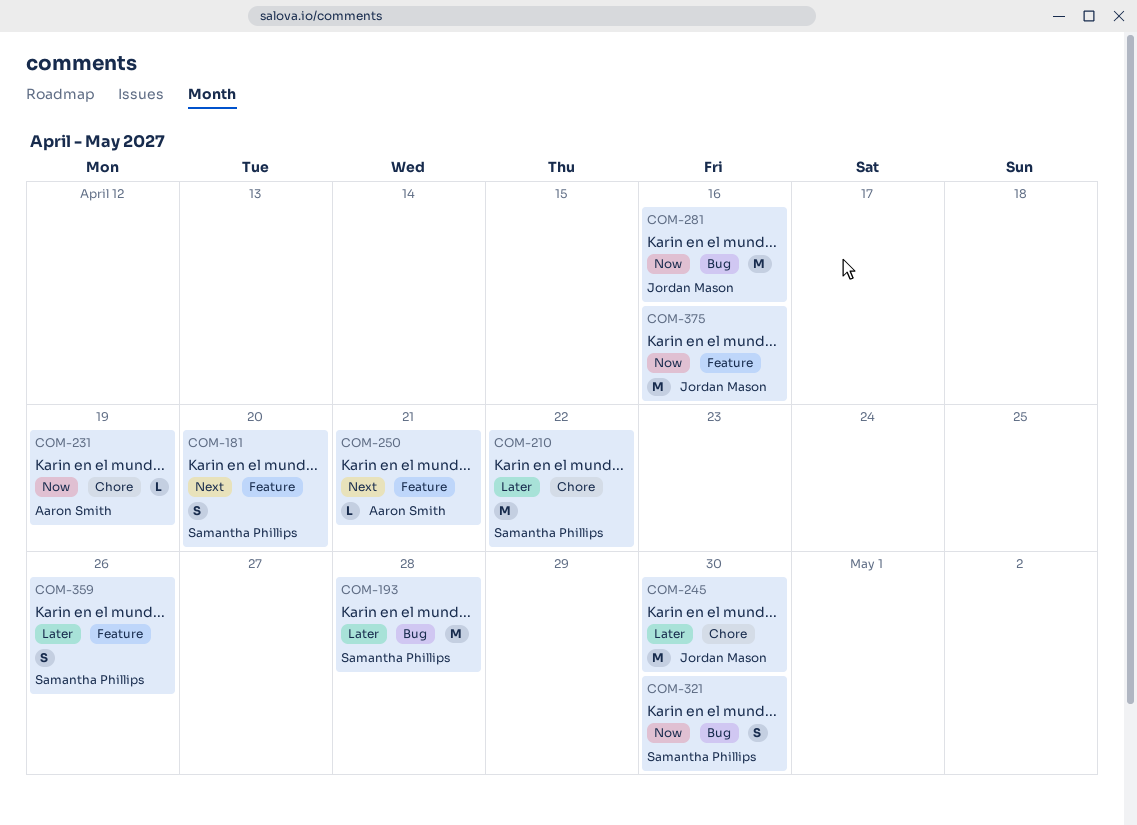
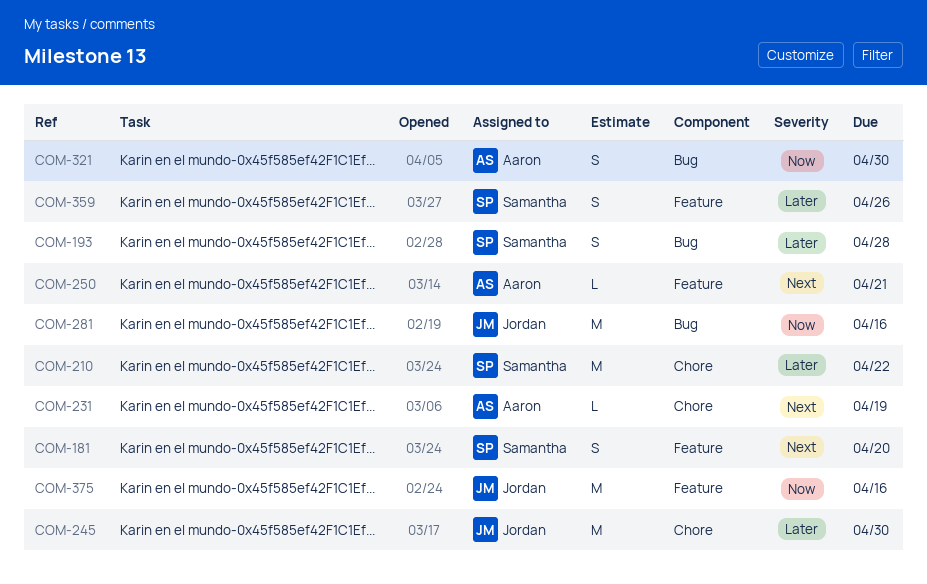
COM-193, estimate: M -> S
COM-231, priority: Now -> Next
COM-321, owner: Samantha Phillips -> Aaron Smith

